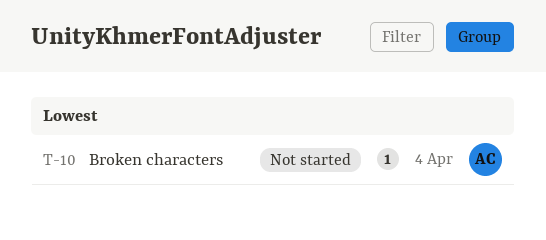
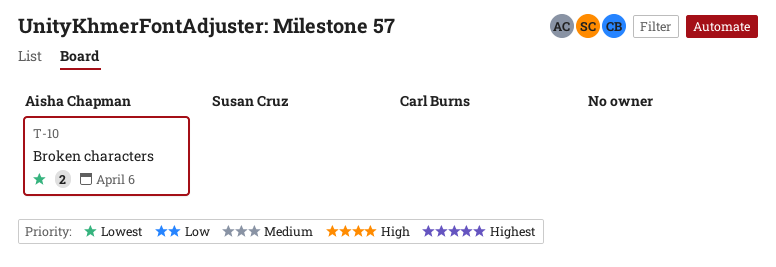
T-10, estimate: 1 -> 2
T-10, due: Apr 4 -> Apr 6

